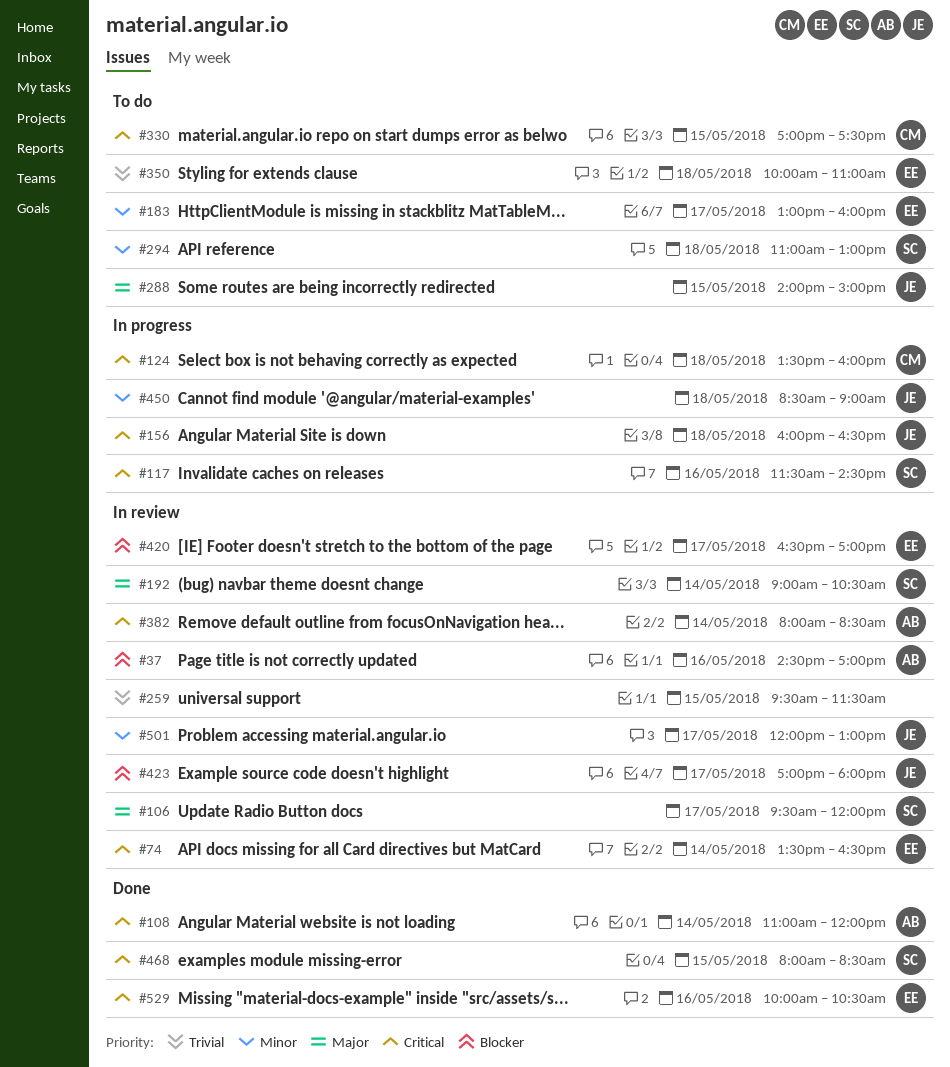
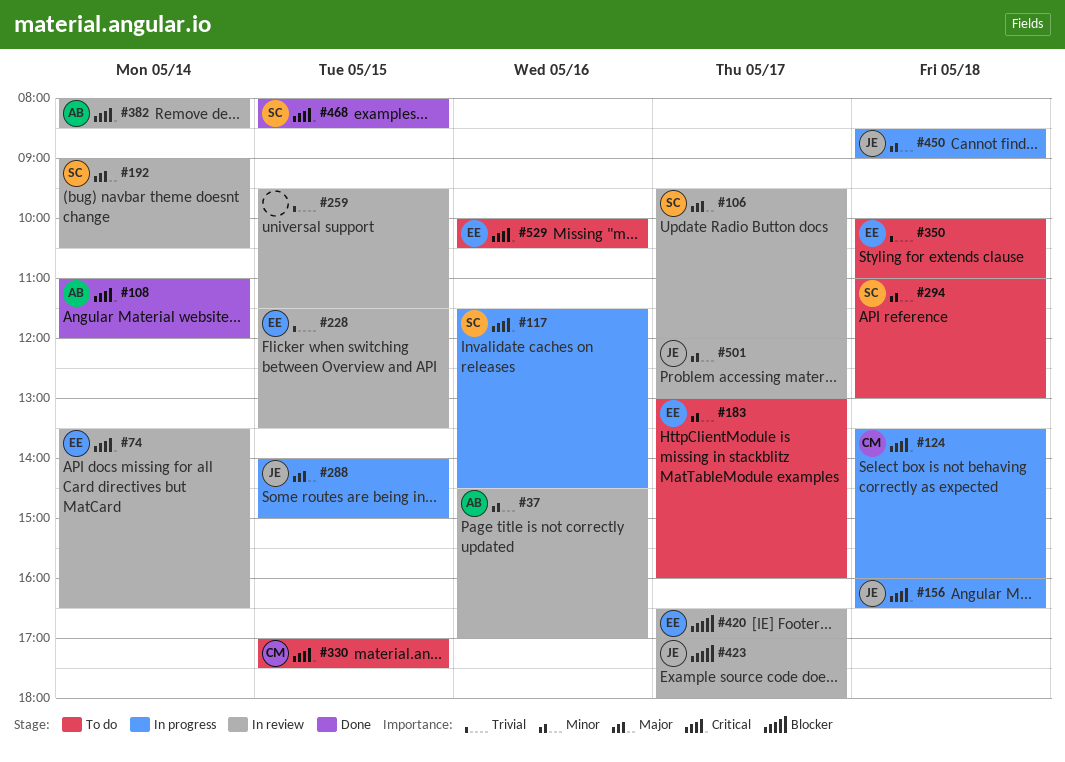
#37, priority: Blocker -> Minor
#228: none -> present
#288, status: To do -> In progress
#529, status: Done -> To do

